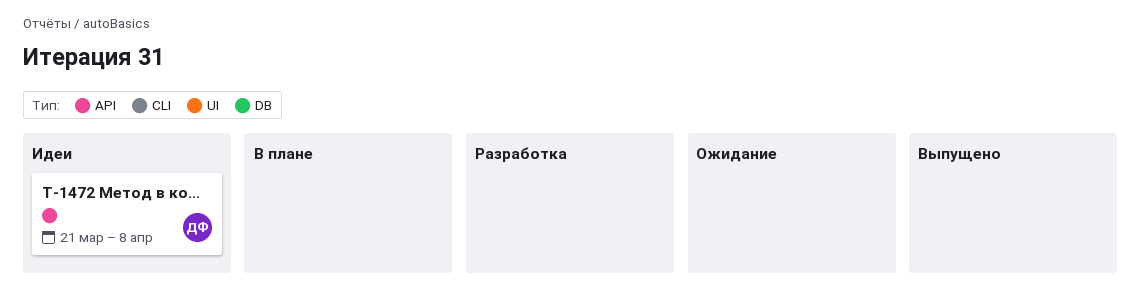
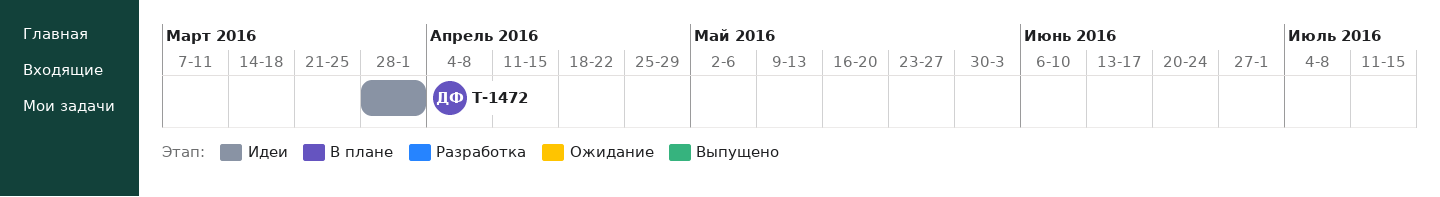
T-1472, start: Mar 21 -> Mar 28
T-1472, due: Apr 8 -> Apr 1

